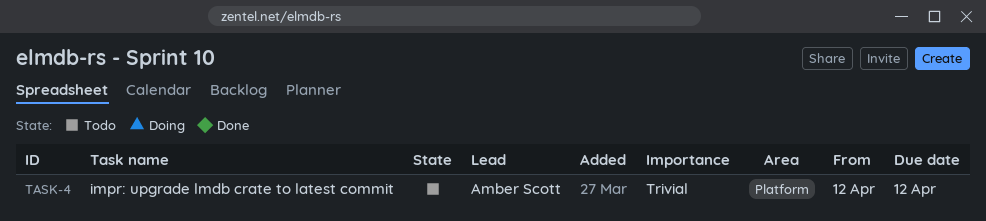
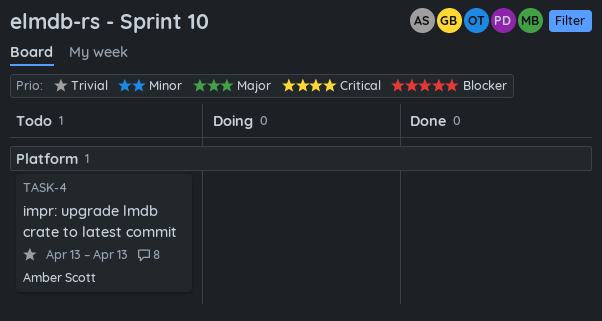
TASK-4, start: Apr 12 -> Apr 13
TASK-4, due: Apr 12 -> Apr 13

